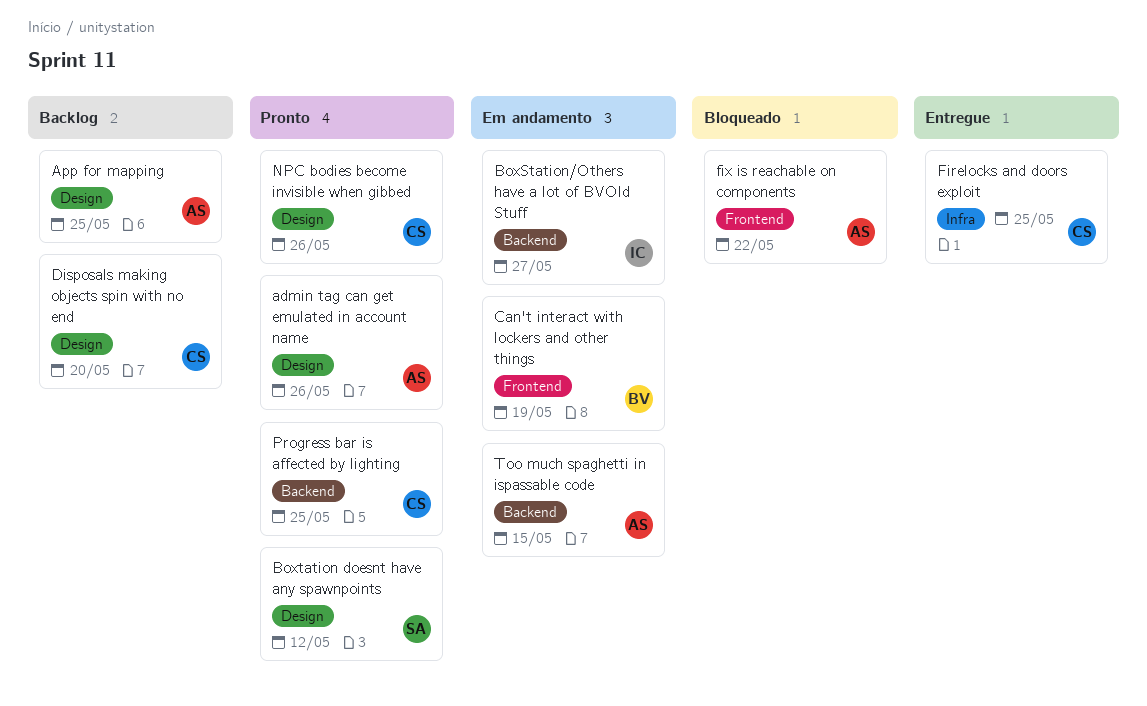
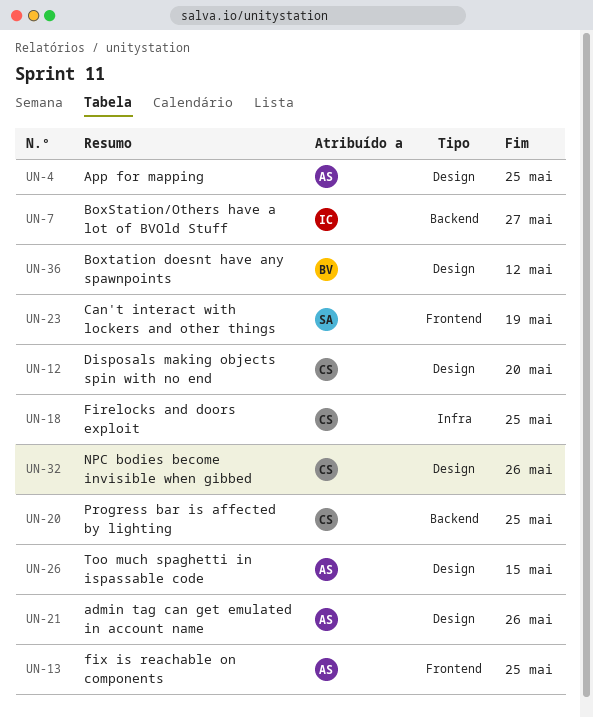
Boxtation doesnt have any spawnpoints, owner: SA -> BV
Can't interact with lockers and other things, owner: BV -> SA
fix is reachable on components, due: May 22 -> May 25
Too much spaghetti in ispassable code, label: Backend -> Design

